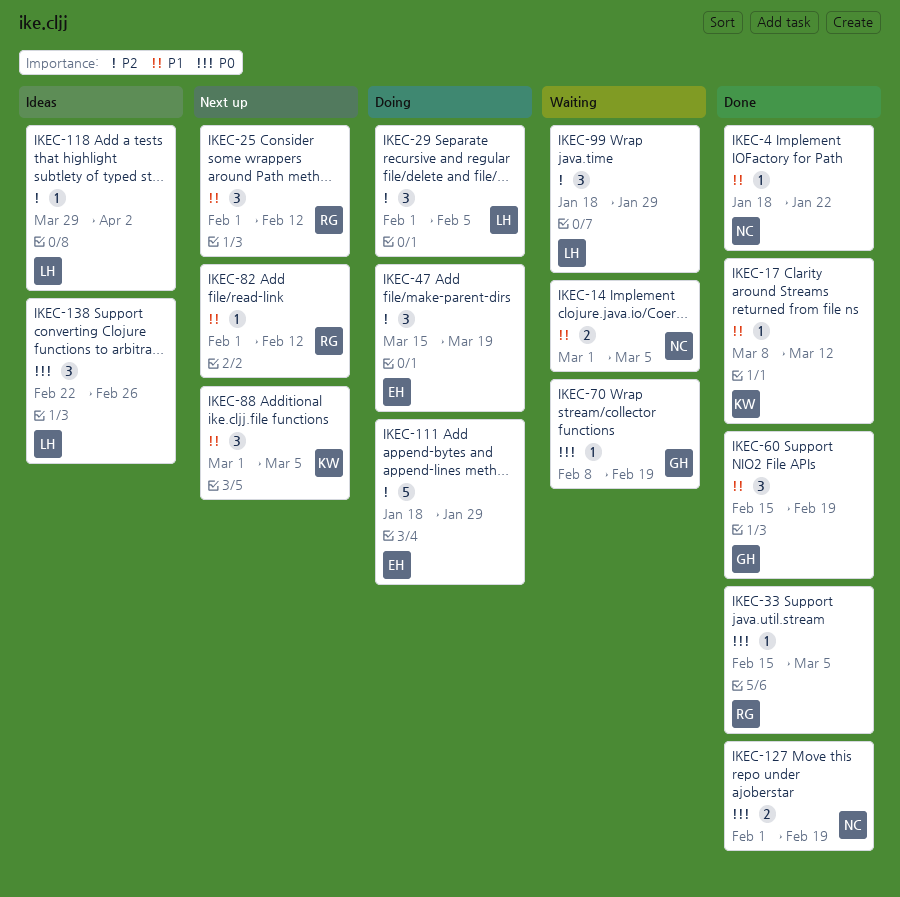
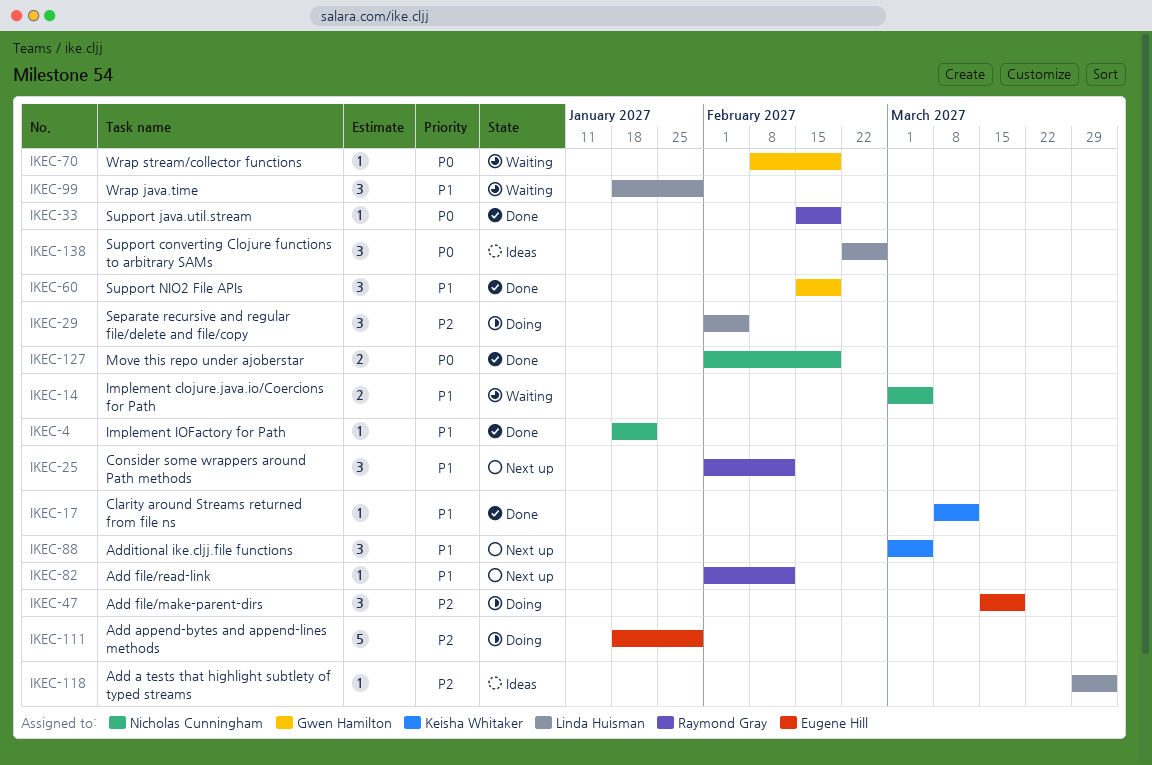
IKEC-33, due: Mar 5 -> Feb 19
IKEC-99, priority: P2 -> P1

